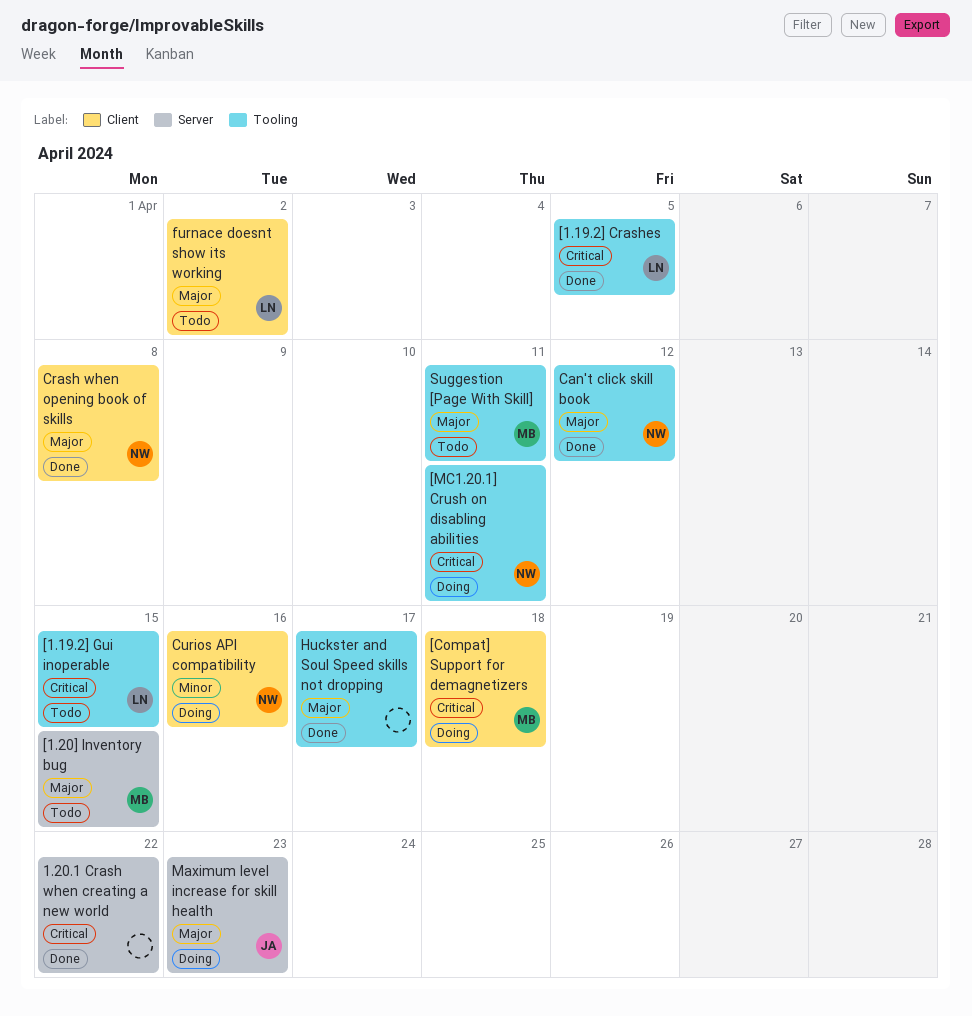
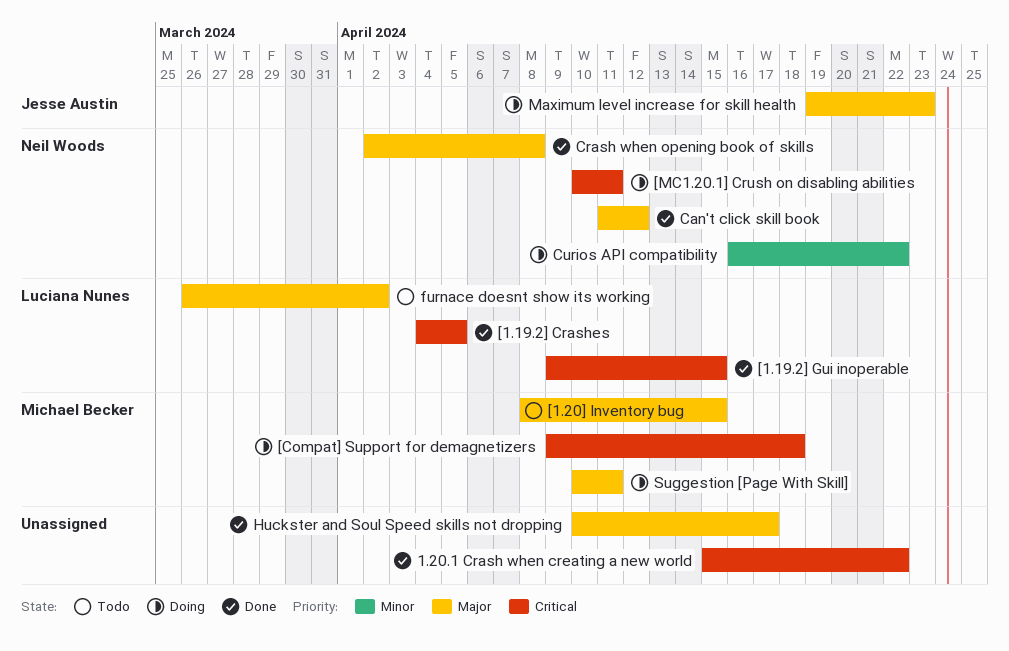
[1.19.2] Gui inoperable, status: Todo -> Done
Curios API compatibility, due: Apr 16 -> Apr 22
Suggestion [Page With Skill], status: Todo -> Doing

